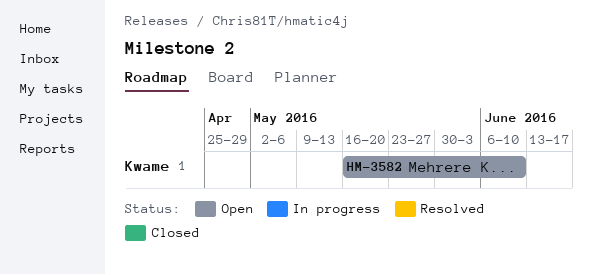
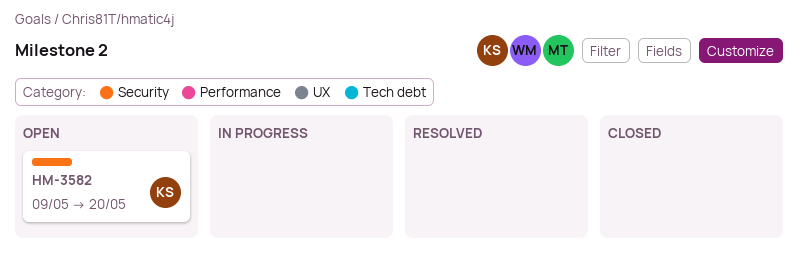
HM-3582, start: May 16 -> May 9
HM-3582, due: Jun 10 -> May 20

